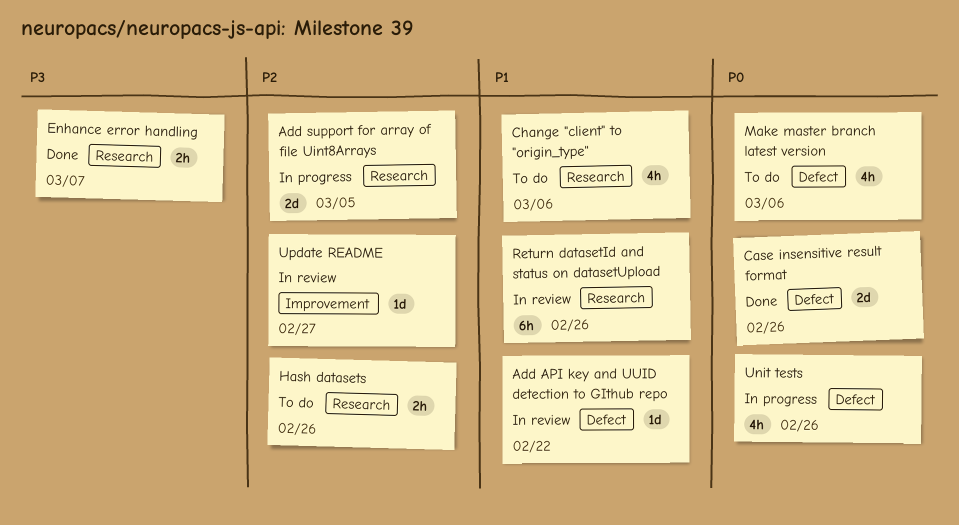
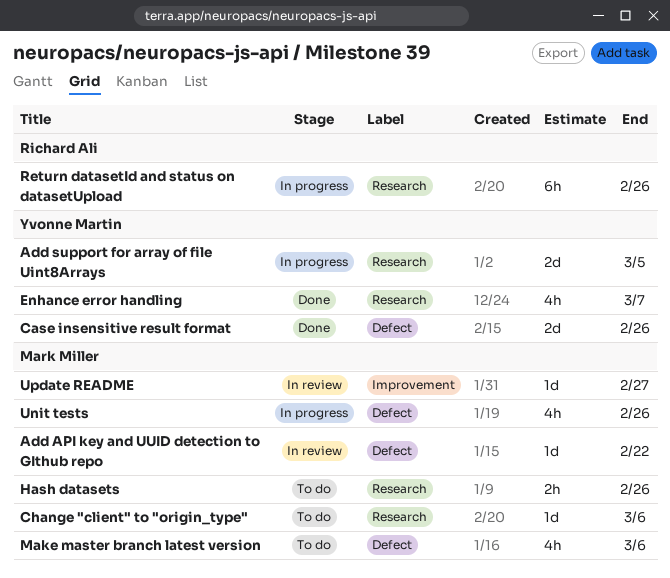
Change "client" to "origin_type", estimate: 4h -> 1d
Enhance error handling, estimate: 2h -> 4h
Return datasetId and status on datasetUpload, status: In review -> In progress

